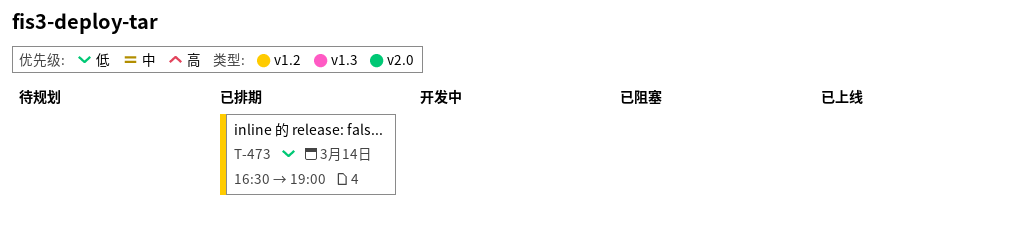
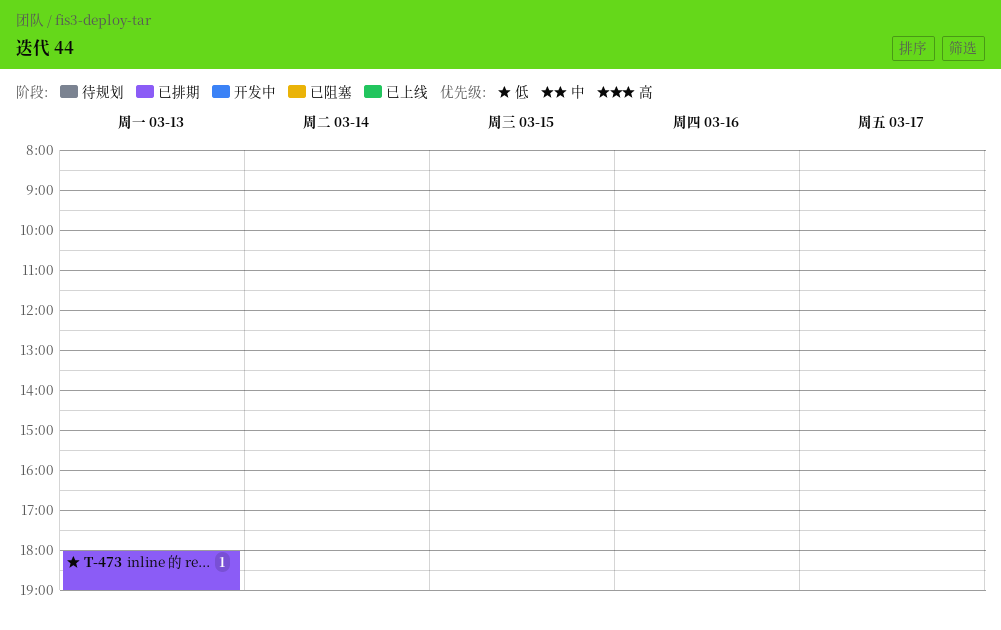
T-473, day: Mar 14 -> Mar 13
T-473, begins: 16:30 -> 18:00

